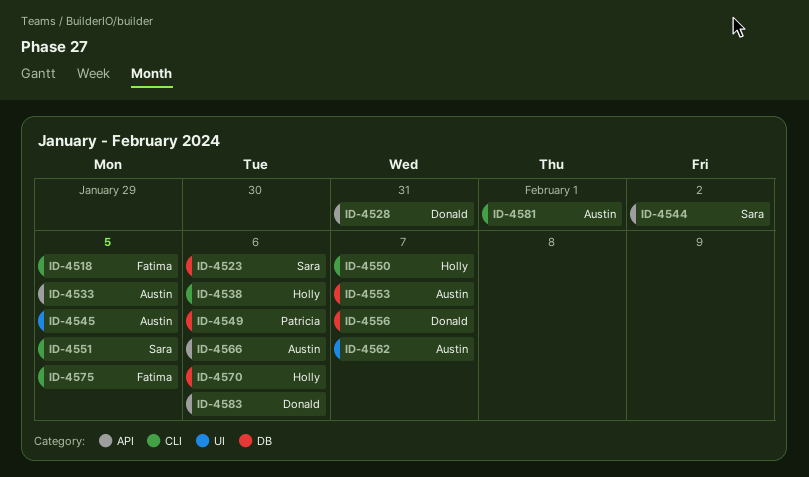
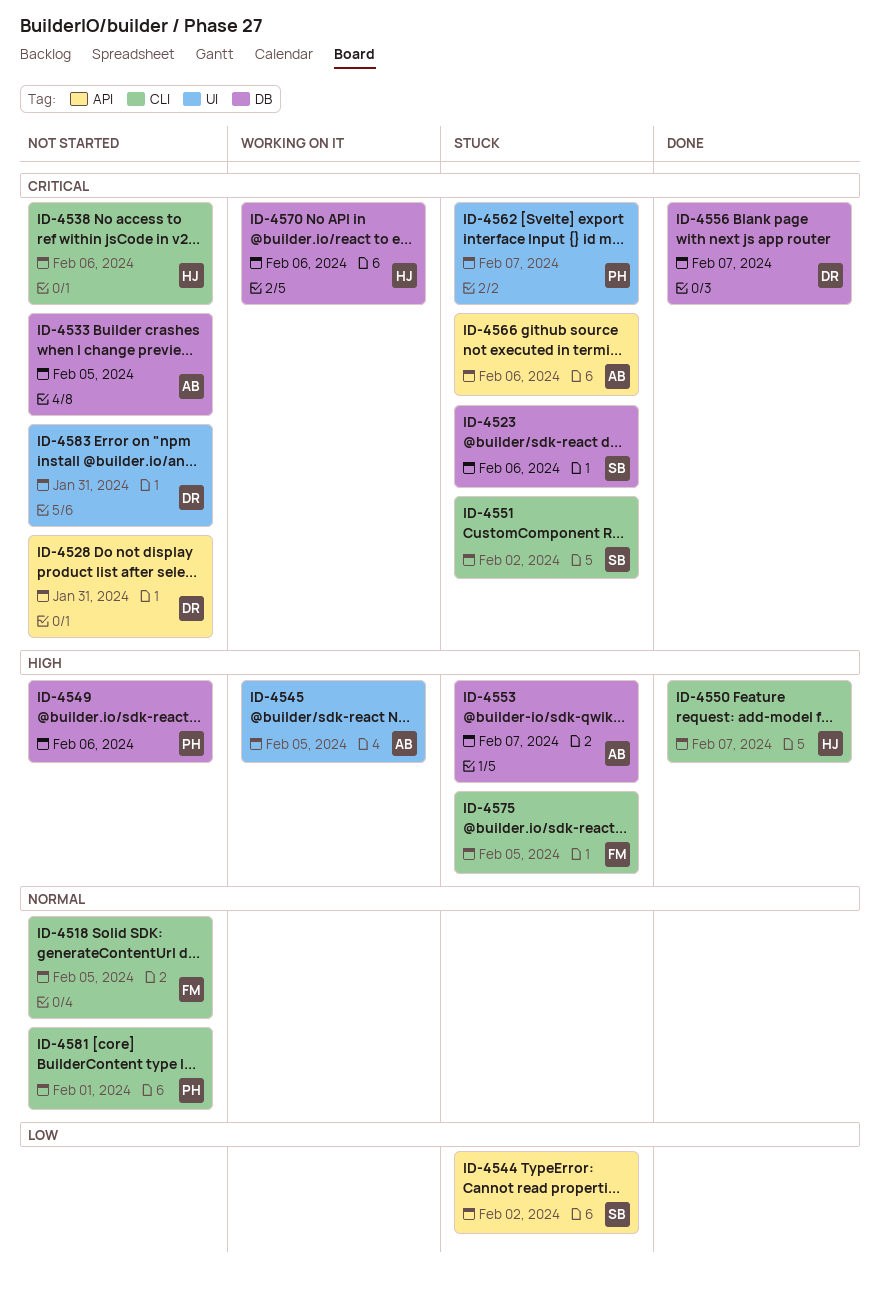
ID-4533, label: API -> DB
ID-4551, due: Feb 5 -> Feb 2
ID-4562, owner: Austin -> Patricia
ID-4581, owner: Austin -> Patricia
ID-4583, label: API -> UI
ID-4583, due: Feb 6 -> Jan 31

